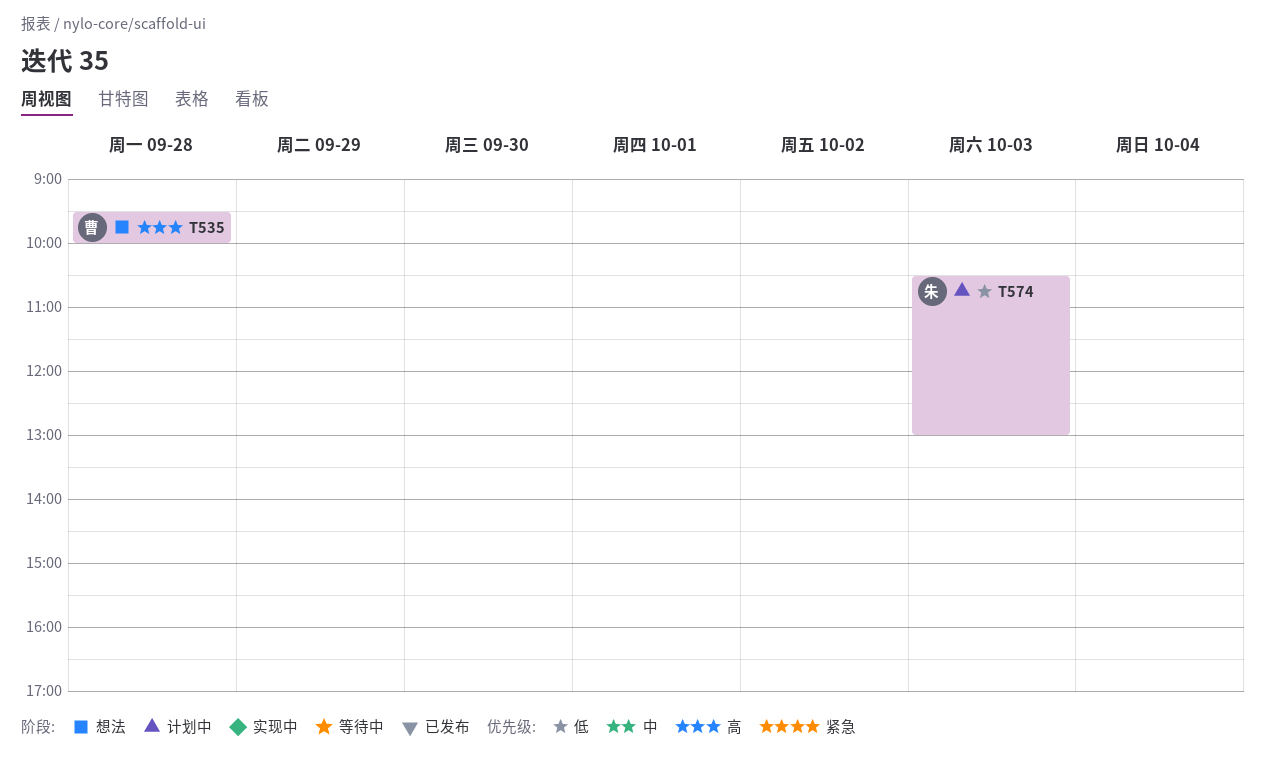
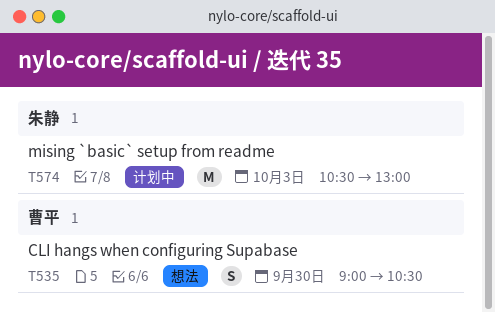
T535, day: Sep 28 -> Sep 30
T535, begins: 09:30 -> 09:00
T535, ends: 10:00 -> 10:30

